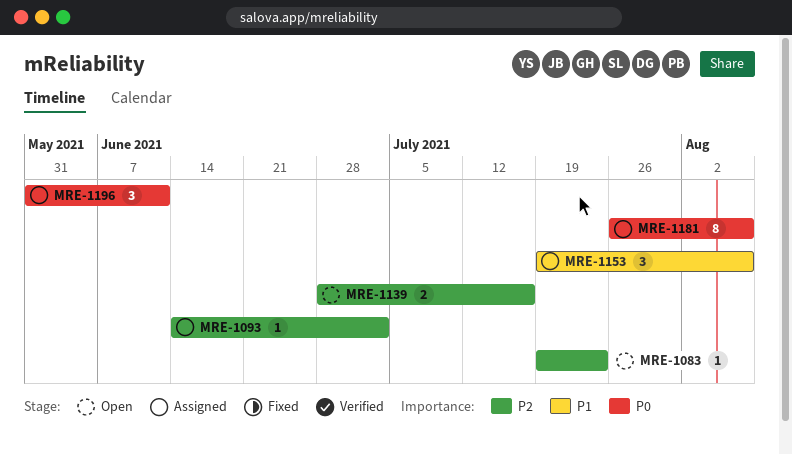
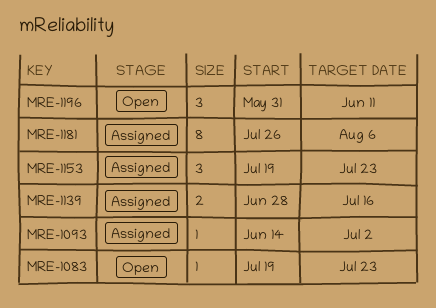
MRE-1139, status: Open -> Assigned
MRE-1153, due: Aug 6 -> Jul 23
MRE-1196, status: Assigned -> Open

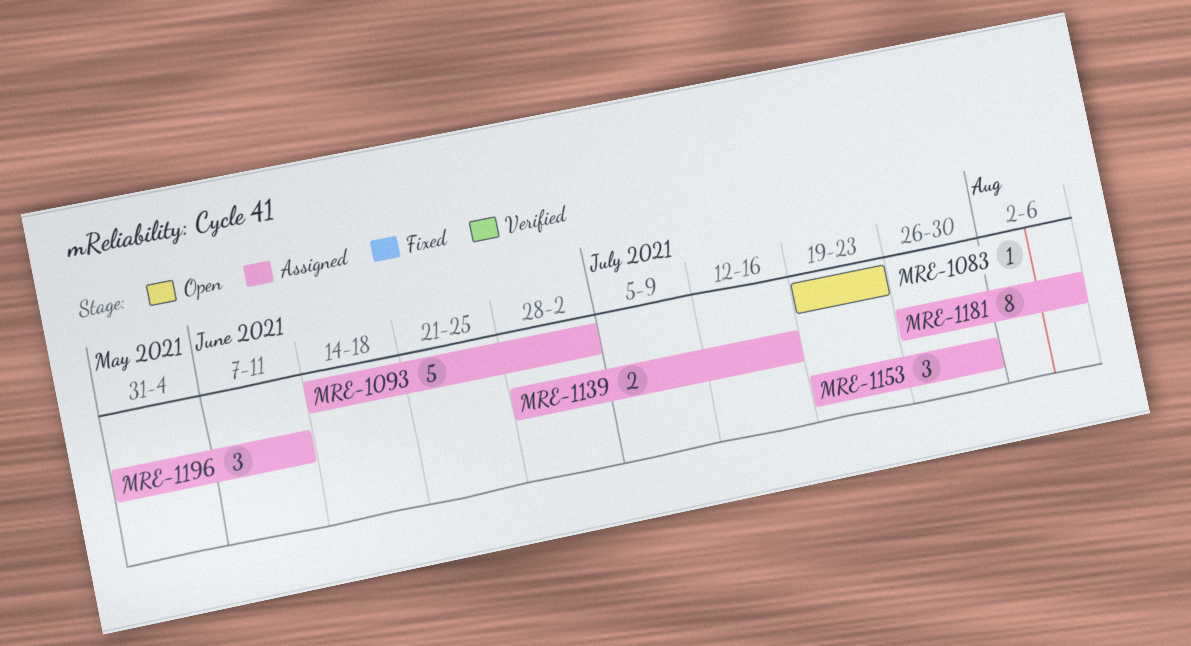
MRE-1093, estimate: 1 -> 5
MRE-1153, due: Jul 23 -> Jul 30
MRE-1196, status: Open -> Assigned

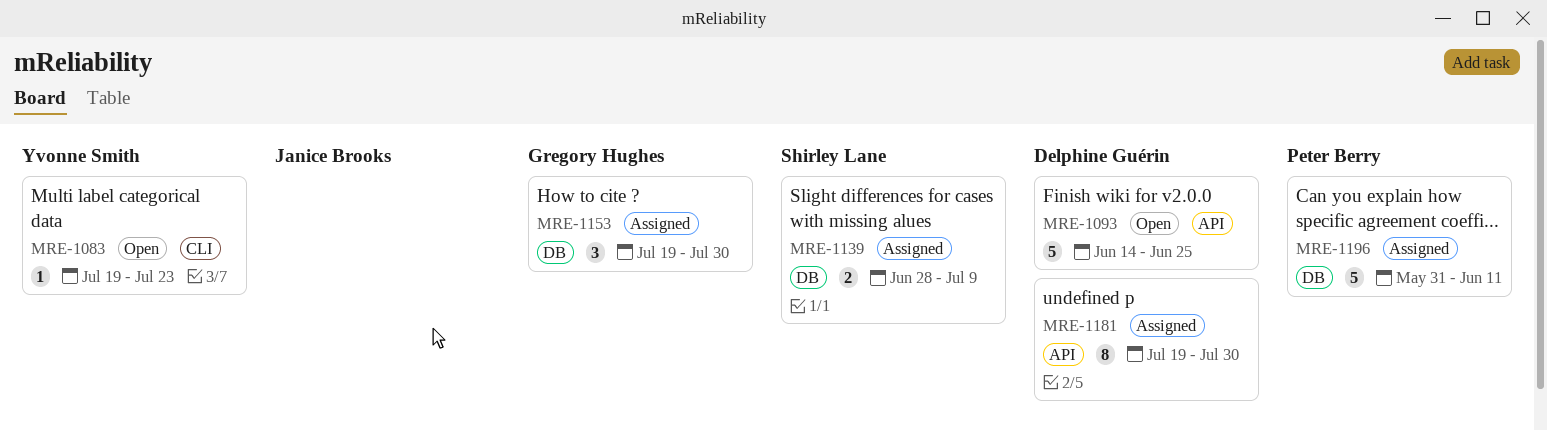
MRE-1093, status: Assigned -> Open
MRE-1093, due: Jul 2 -> Jun 25
MRE-1139, due: Jul 16 -> Jul 9
MRE-1181, start: Jul 26 -> Jul 19
MRE-1181, due: Aug 6 -> Jul 30
MRE-1196, estimate: 3 -> 5

